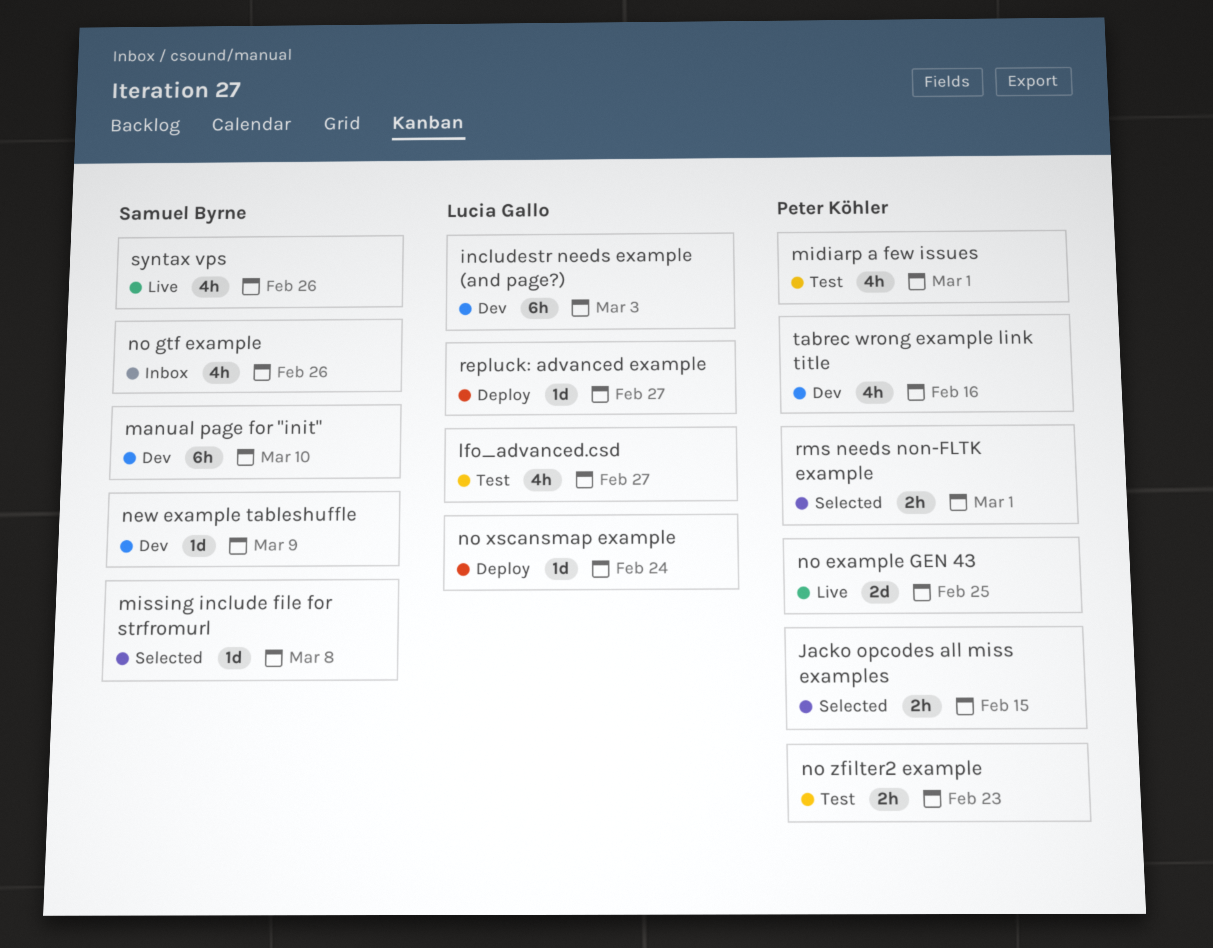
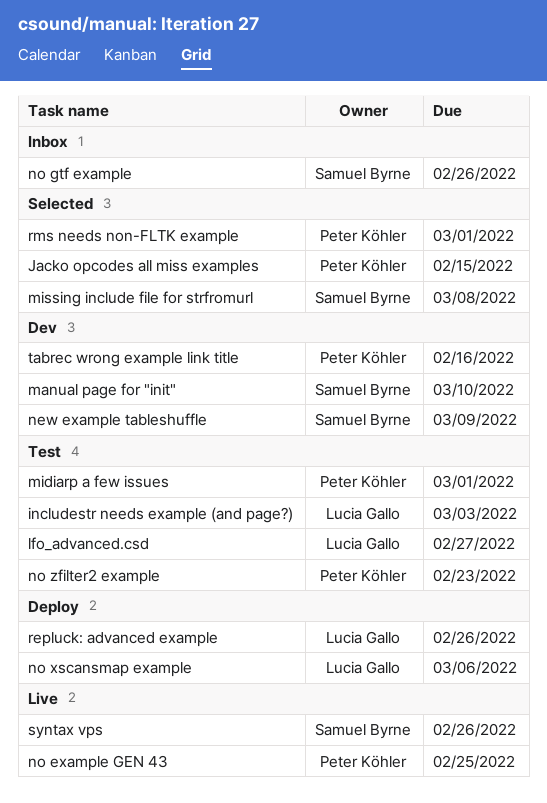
includestr needs example (and page?), status: Dev -> Test
no xscansmap example, due: Feb 24 -> Mar 6
repluck: advanced example, due: Feb 27 -> Feb 26

